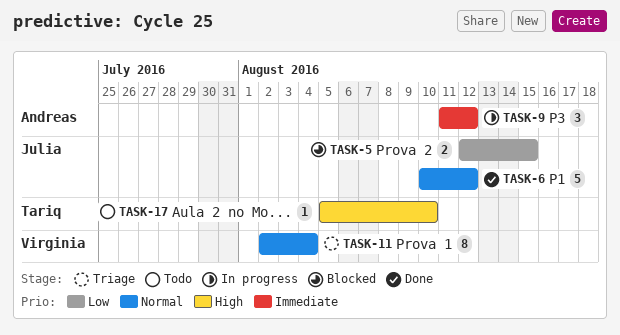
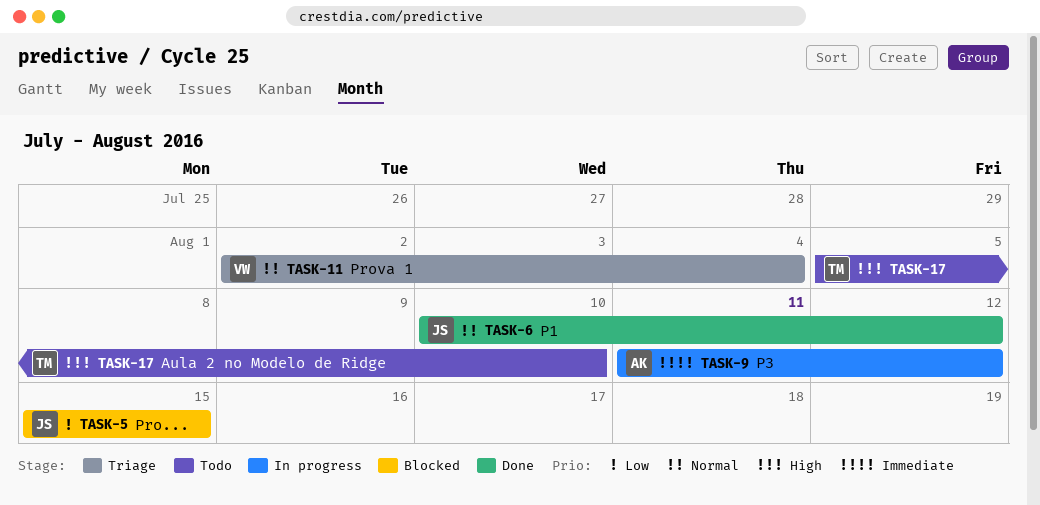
TASK-5, start: Aug 12 -> Aug 15

